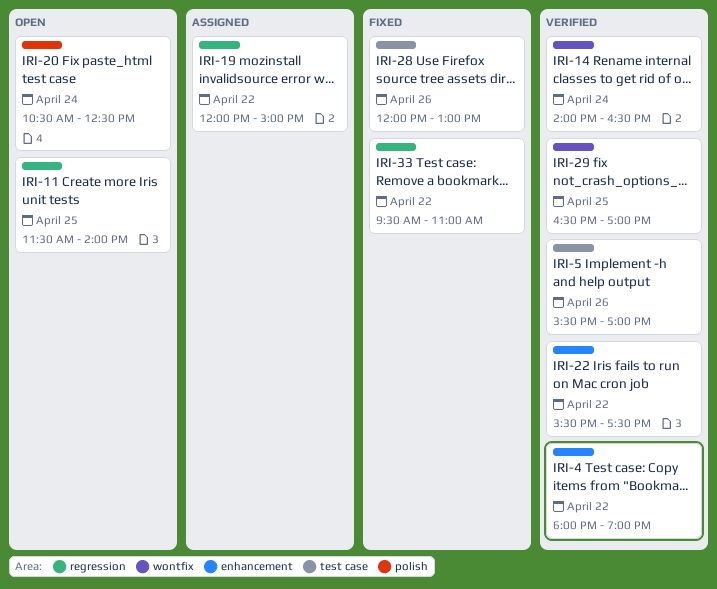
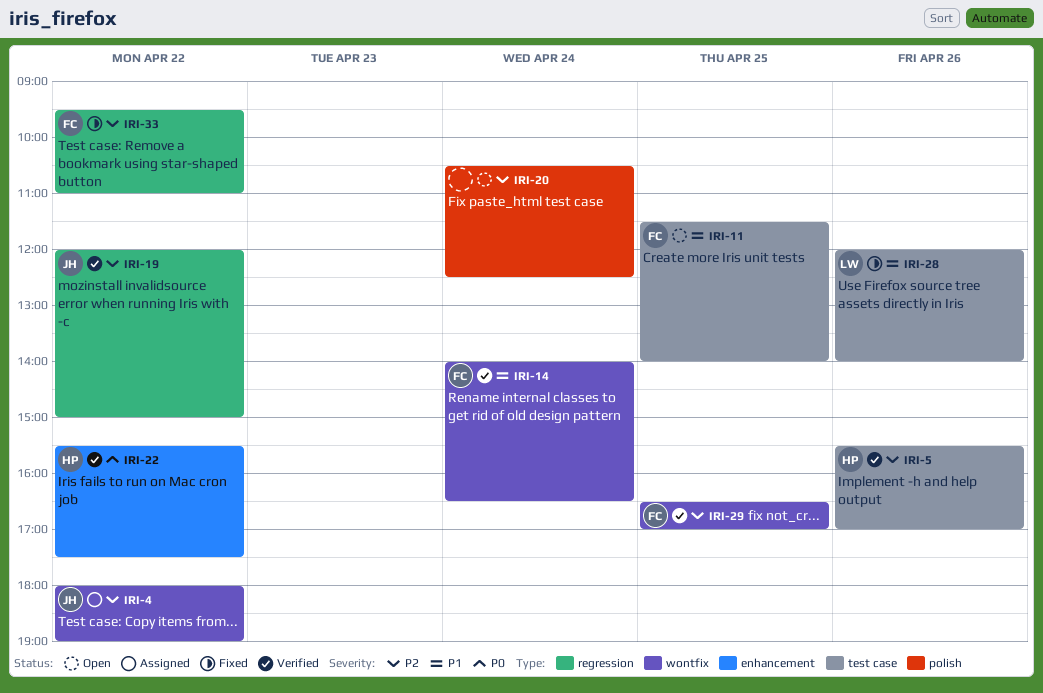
IRI-4, status: Verified -> Assigned
IRI-4, label: enhancement -> wontfix
IRI-11, label: regression -> test case
IRI-19, status: Assigned -> Verified
IRI-28, ends: 13:00 -> 14:00

